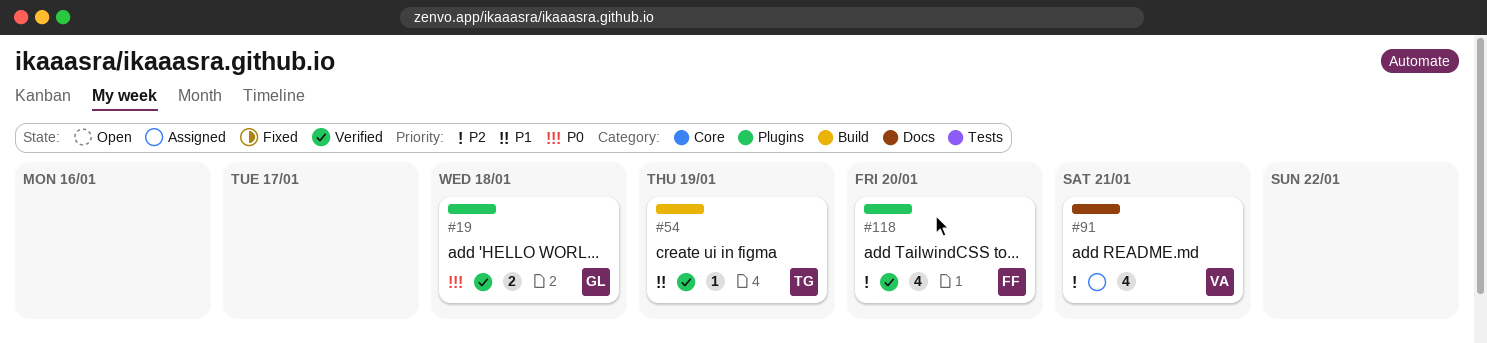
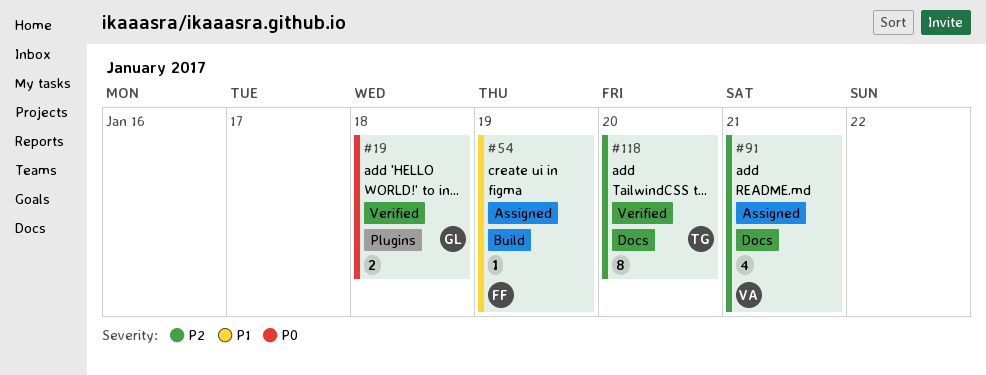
#54, status: Verified -> Assigned
#54, owner: TG -> FF
#118, owner: FF -> TG
#118, label: Plugins -> Docs
#118, estimate: 4 -> 8

